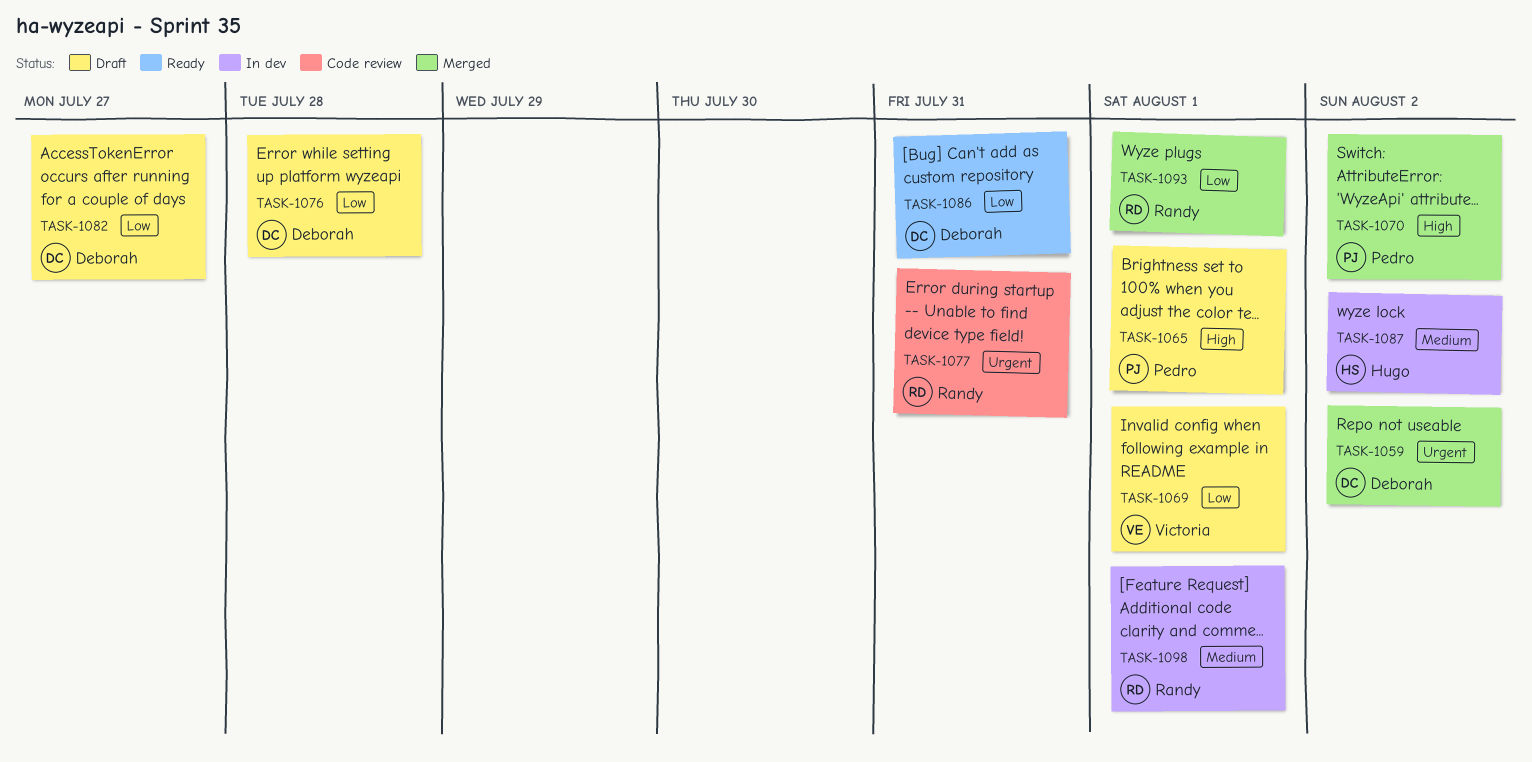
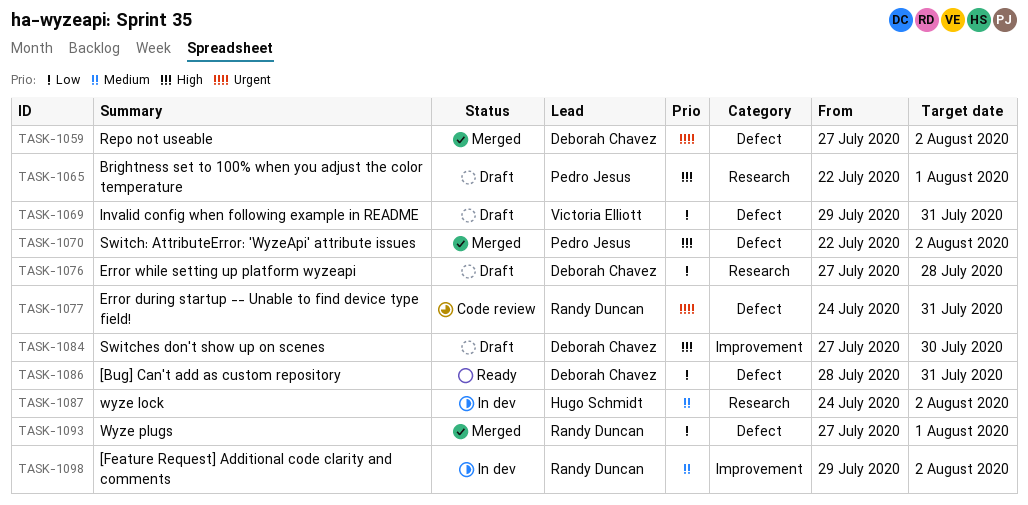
TASK-1069, due: Aug 1 -> Jul 31
TASK-1082: present -> none
TASK-1084: none -> present
TASK-1098, due: Aug 1 -> Aug 2

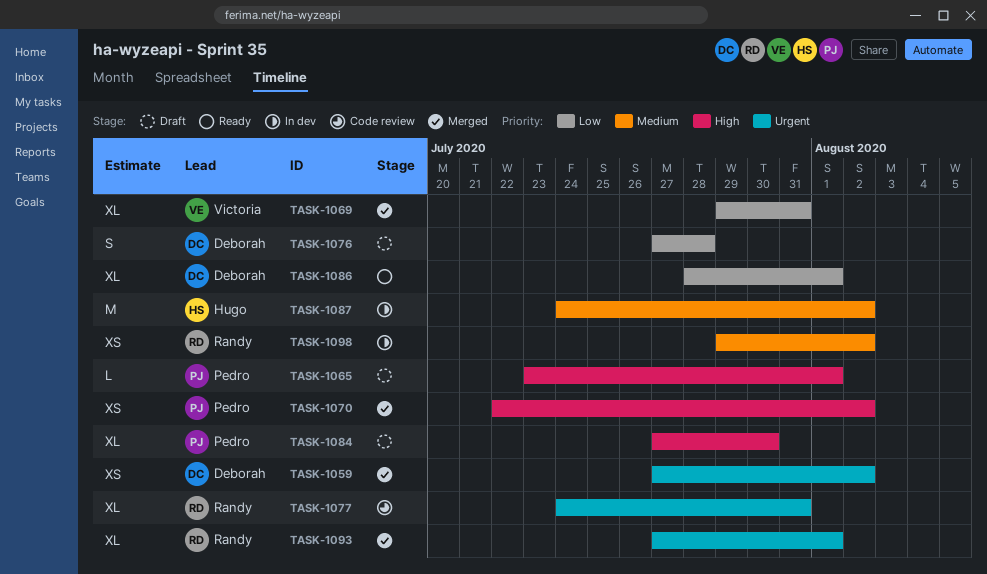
TASK-1065, start: Jul 22 -> Jul 23
TASK-1069, status: Draft -> Merged
TASK-1084, owner: Deborah Chavez -> Pedro Jesus
TASK-1086, due: Jul 31 -> Aug 1
TASK-1093, priority: Low -> Urgent

